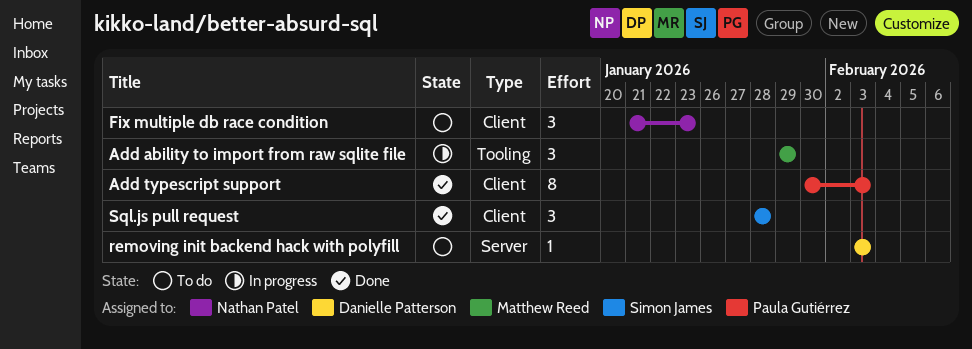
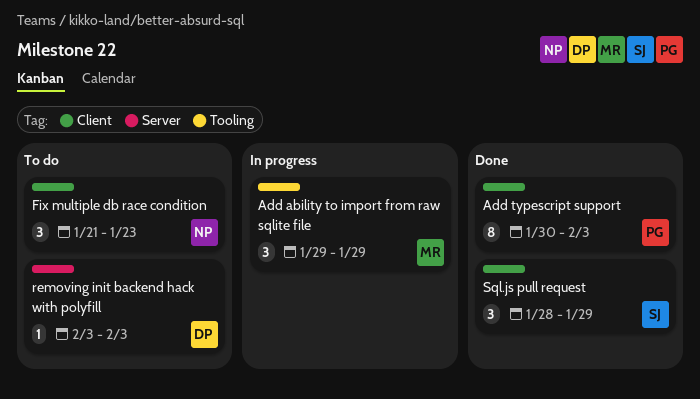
Sql.js pull request, due: Jan 28 -> Jan 29

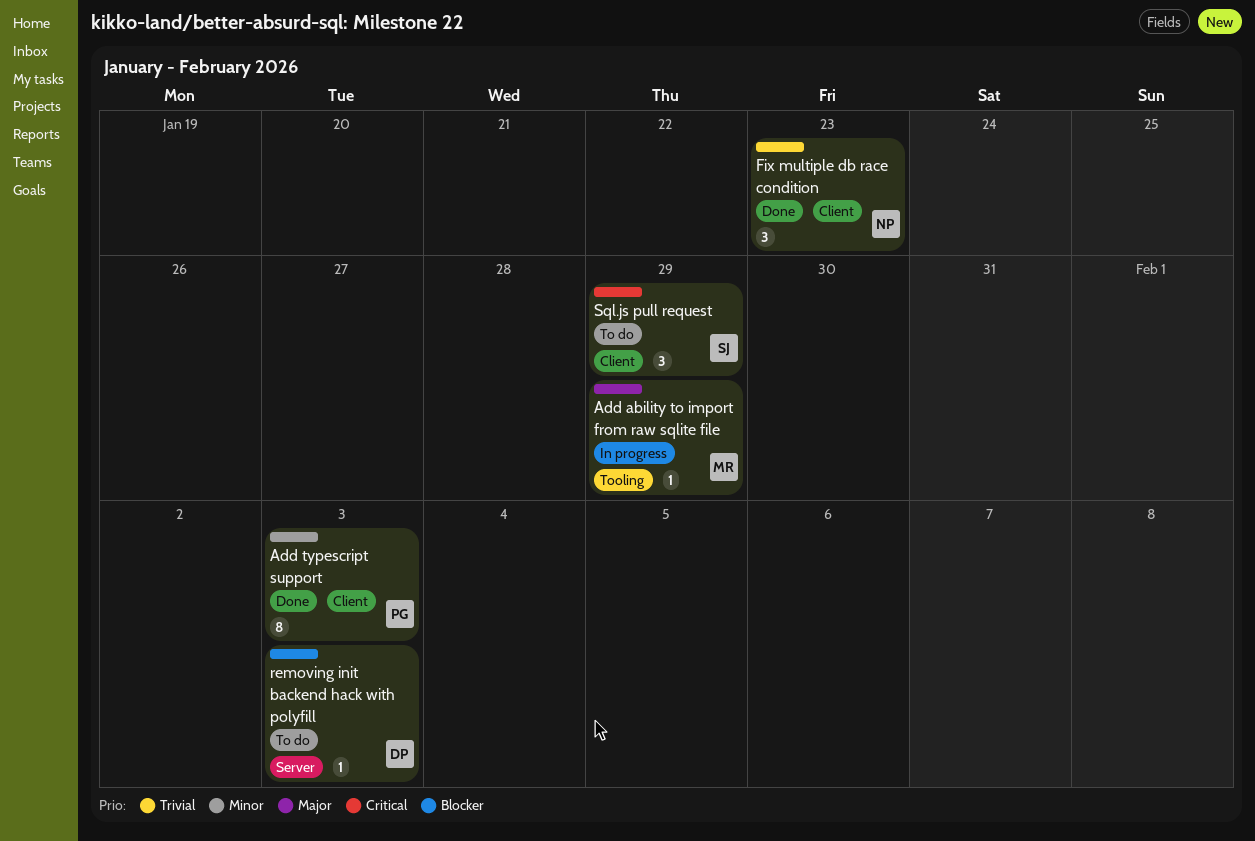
Add ability to import from raw sqlite file, estimate: 3 -> 1
Fix multiple db race condition, status: To do -> Done
Sql.js pull request, status: Done -> To do

